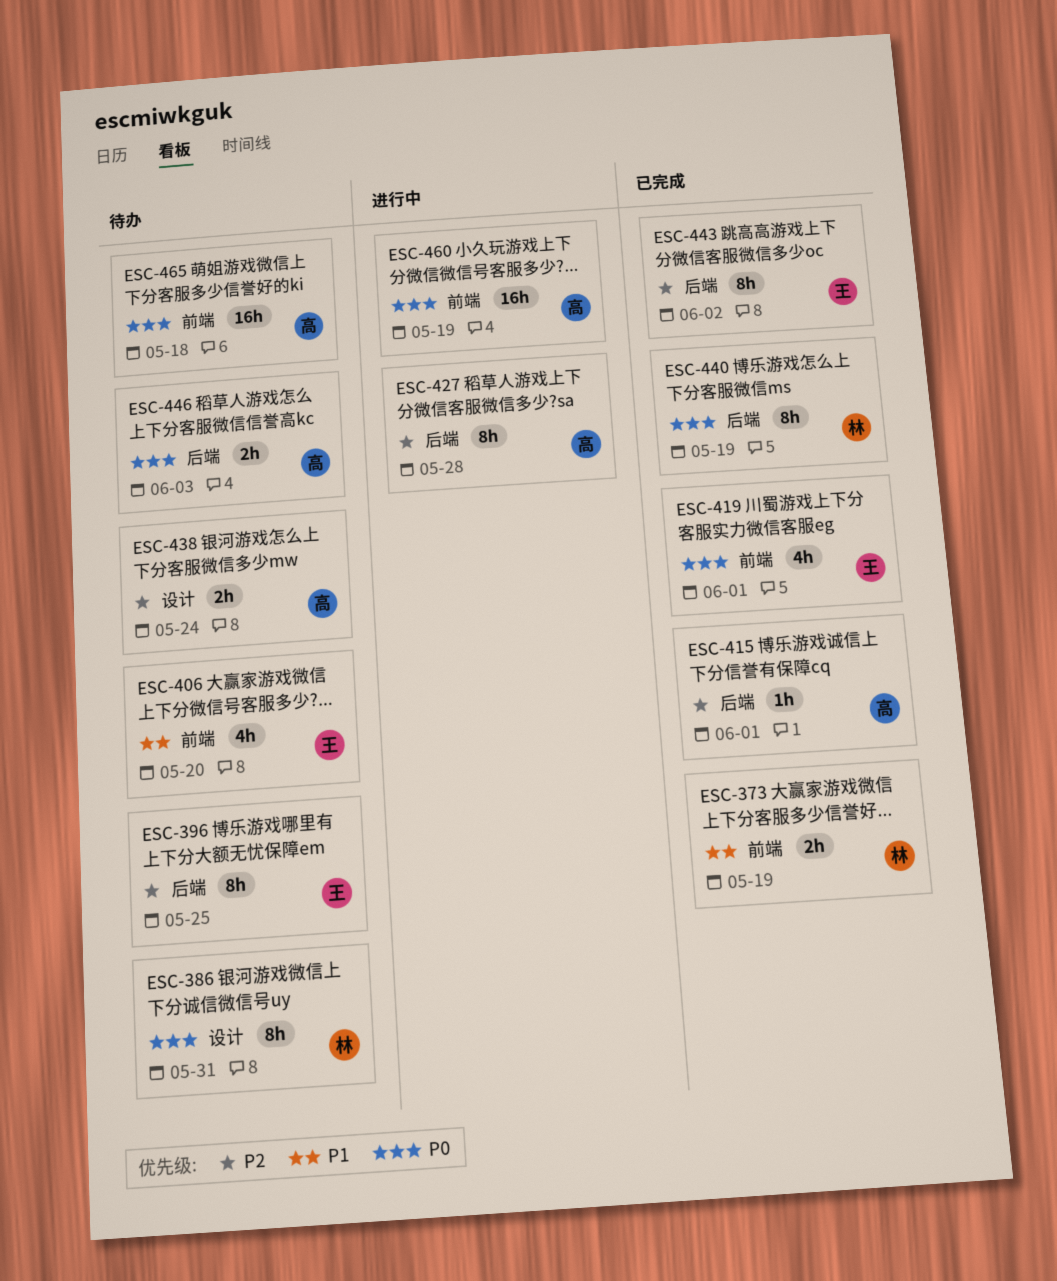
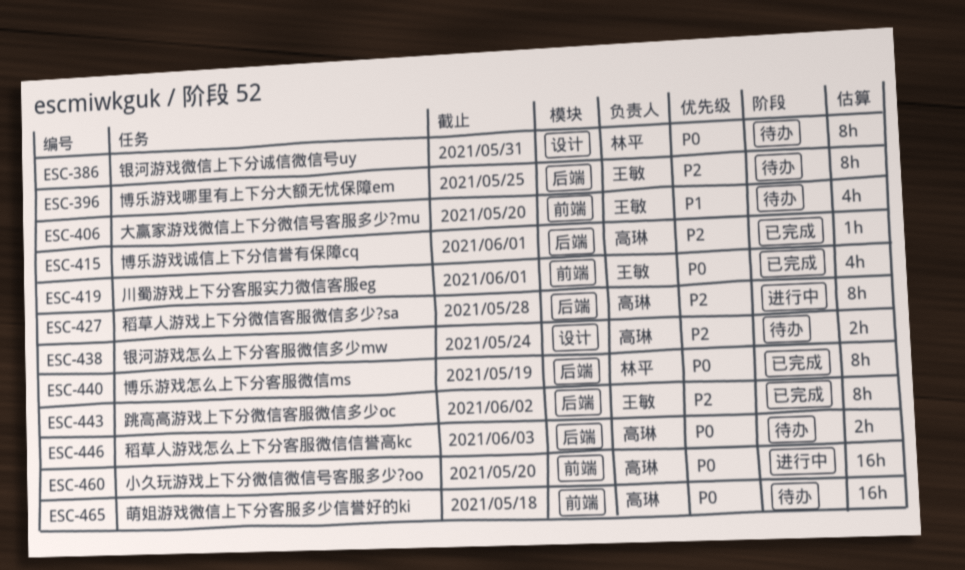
ESC-373: present -> none
ESC-460, due: May 19 -> May 20

